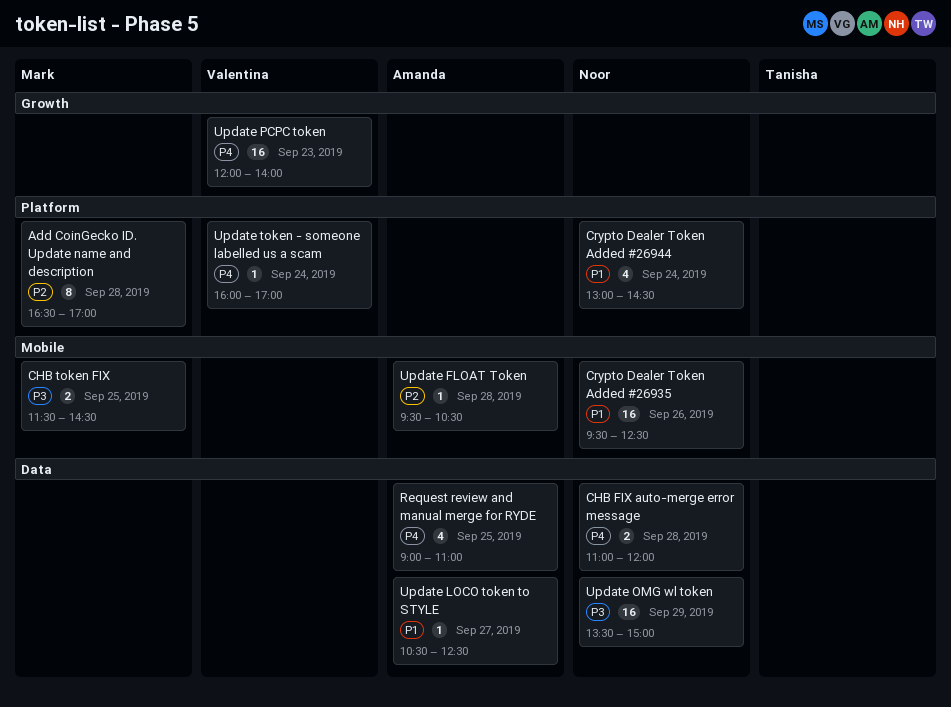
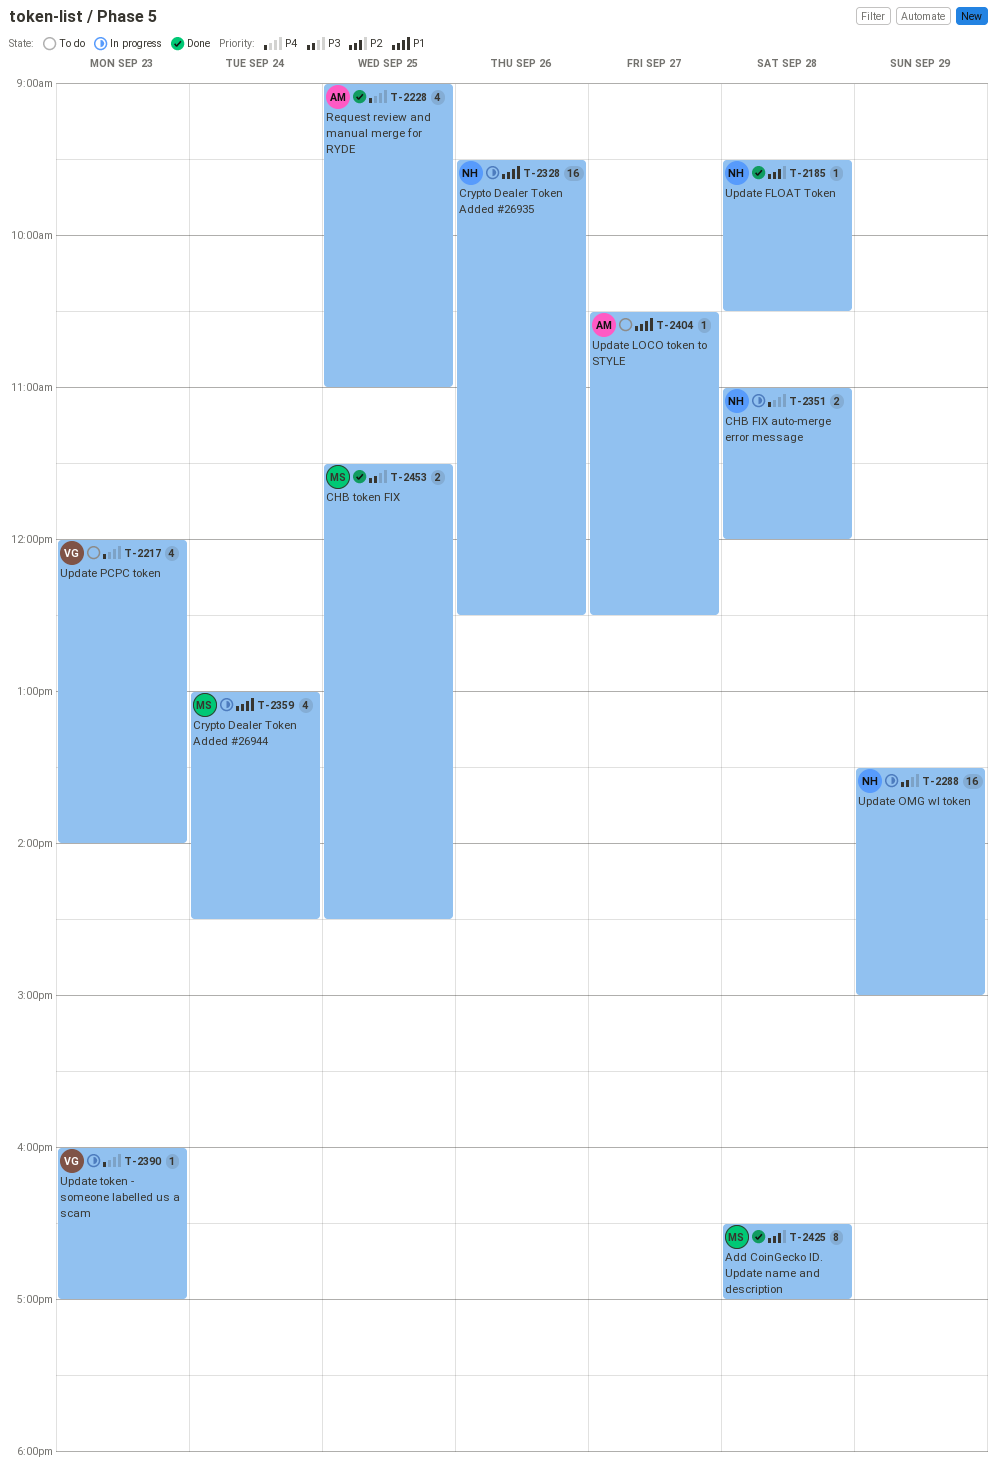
Crypto Dealer Token Added #26944, owner: Noor -> Mark
Update FLOAT Token, owner: Amanda -> Noor
Update PCPC token, estimate: 16 -> 4
Update token - someone labelled us a scam, day: Sep 24 -> Sep 23

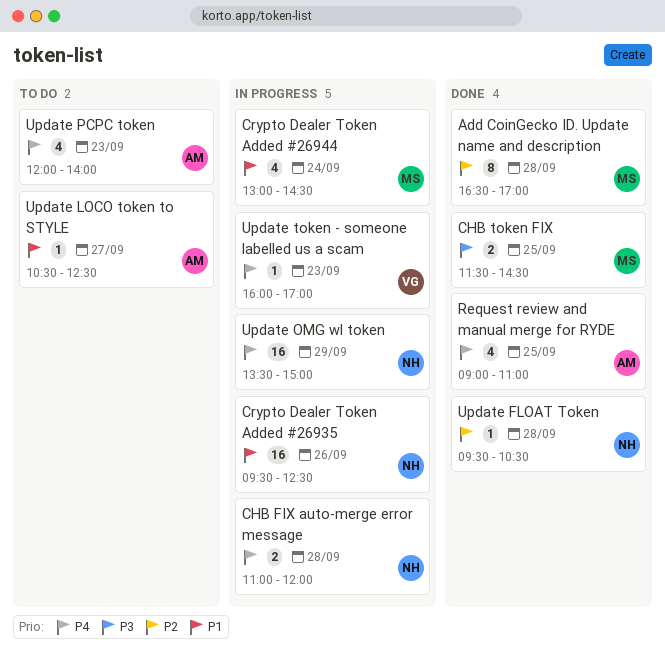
Update OMG wl token, priority: P3 -> P4
Update PCPC token, owner: VG -> AM

